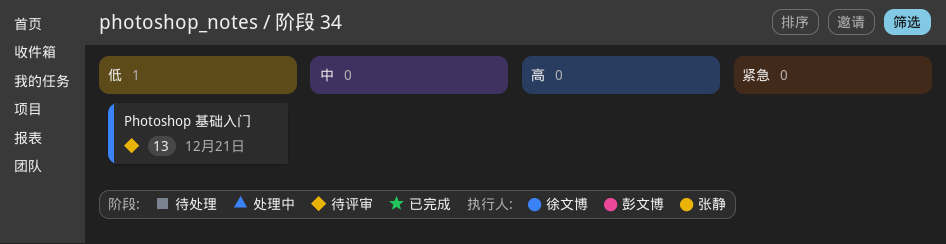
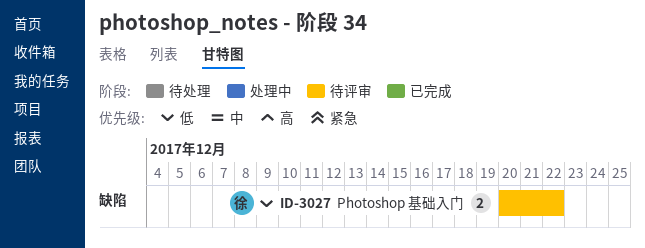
Photoshop 基础入门, estimate: 13 -> 2
Photoshop 基础入门, due: Dec 21 -> Dec 22

